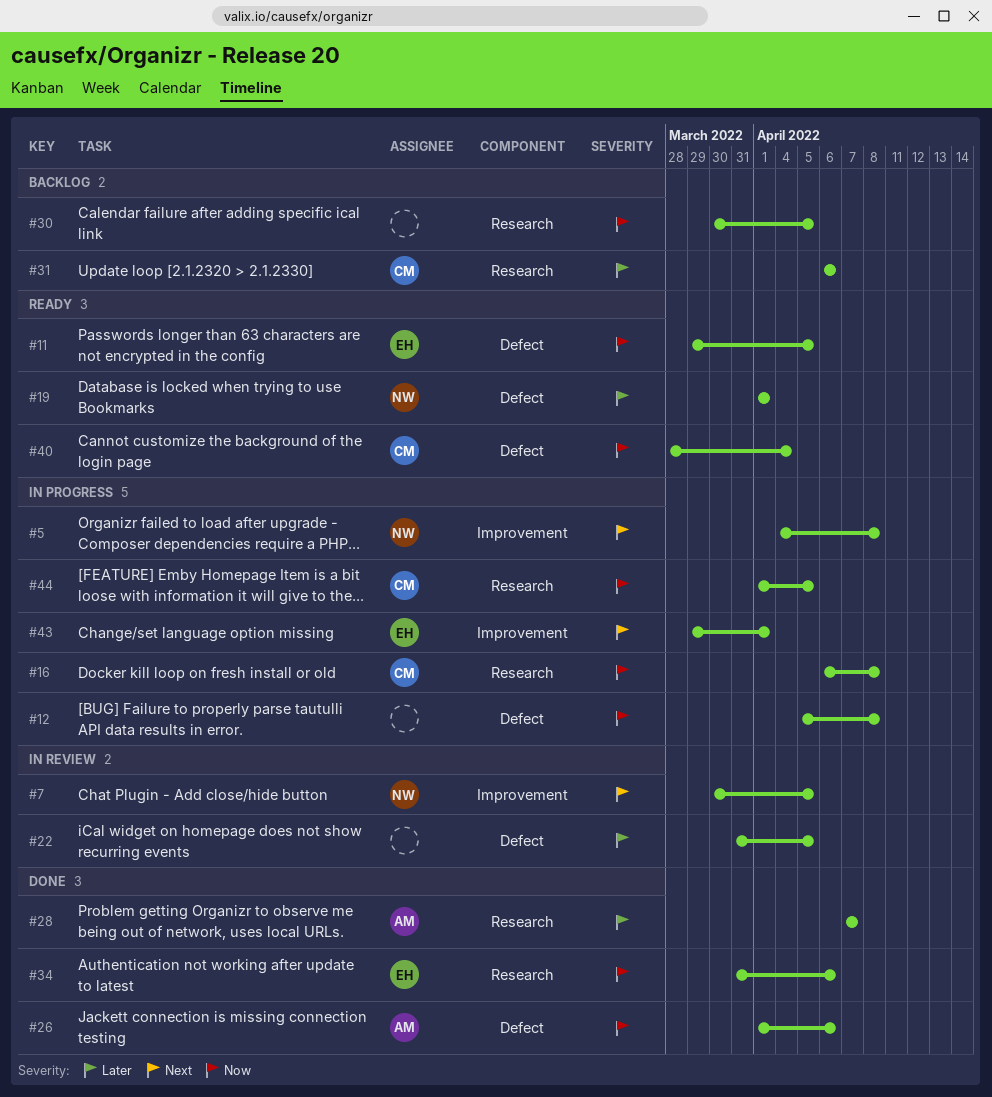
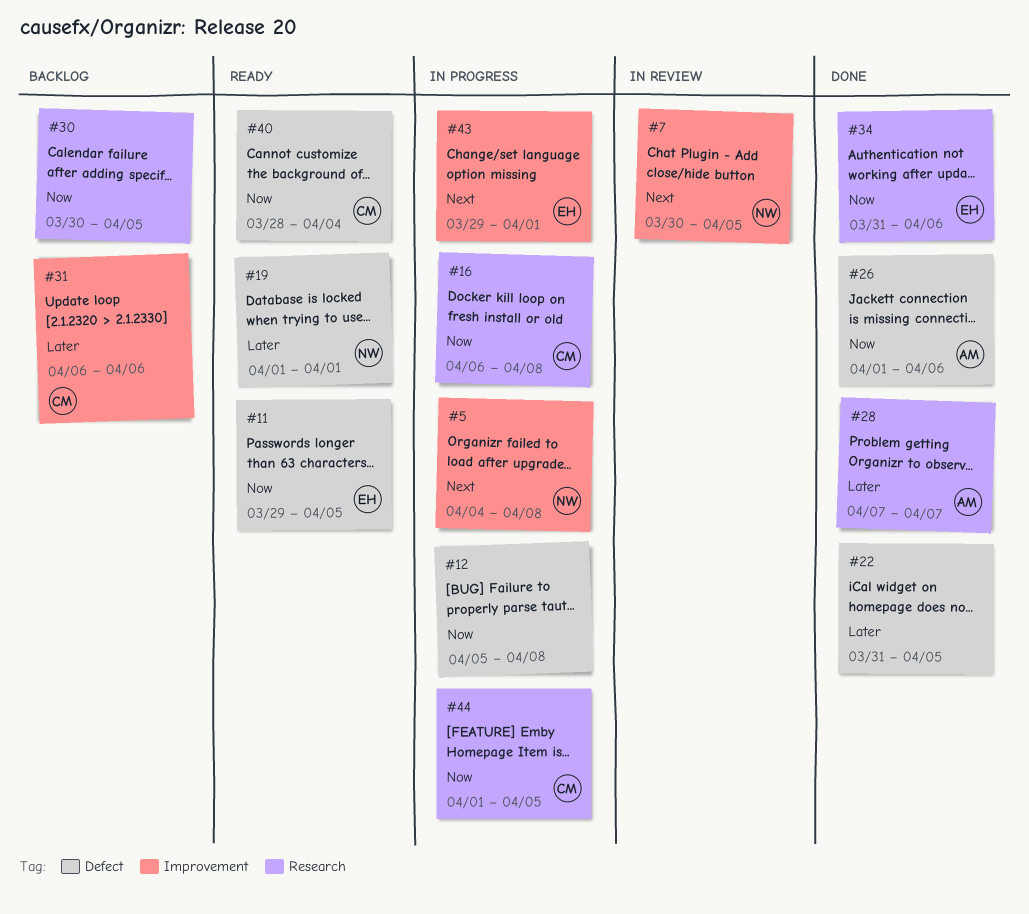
#22, status: In review -> Done
#31, label: Research -> Improvement

